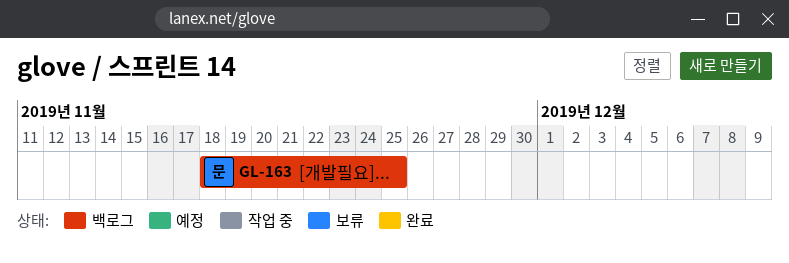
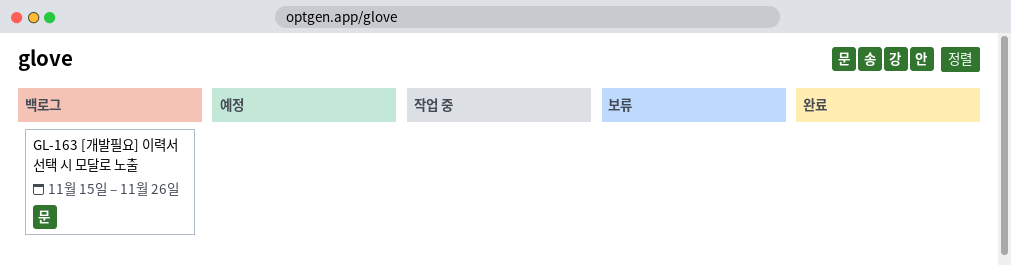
GL-163, start: Nov 18 -> Nov 15
GL-163, due: Nov 25 -> Nov 26

